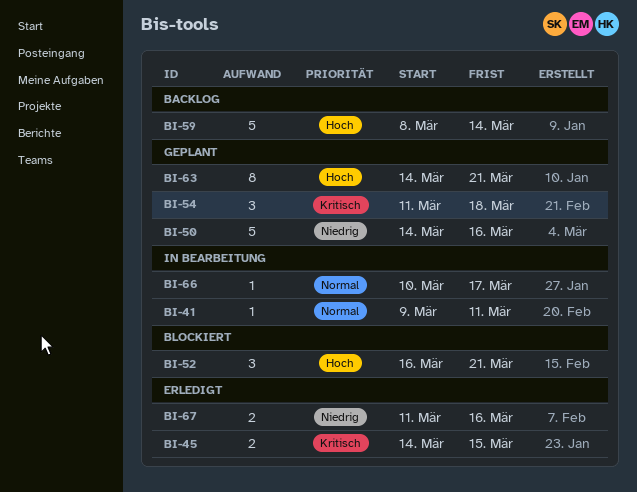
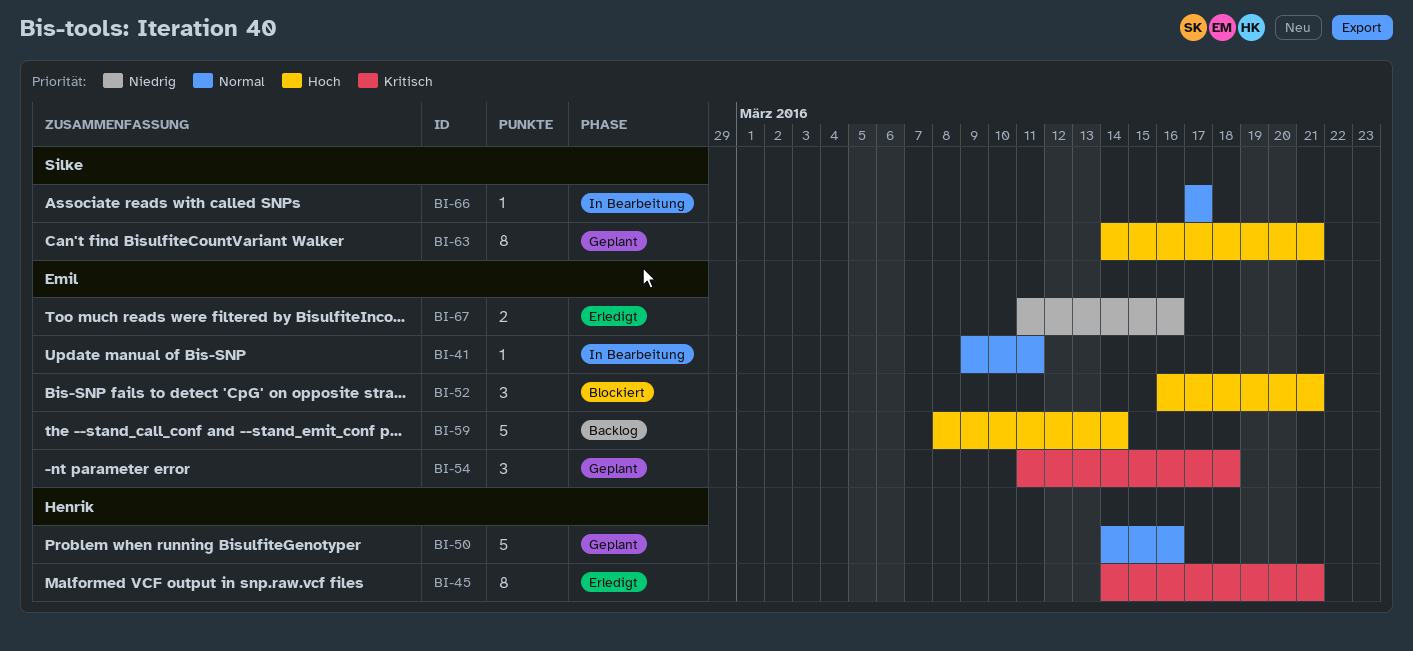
BI-45, estimate: 2 -> 8
BI-45, due: Mar 15 -> Mar 21
BI-50, priority: Niedrig -> Normal
BI-66, start: Mar 10 -> Mar 17

